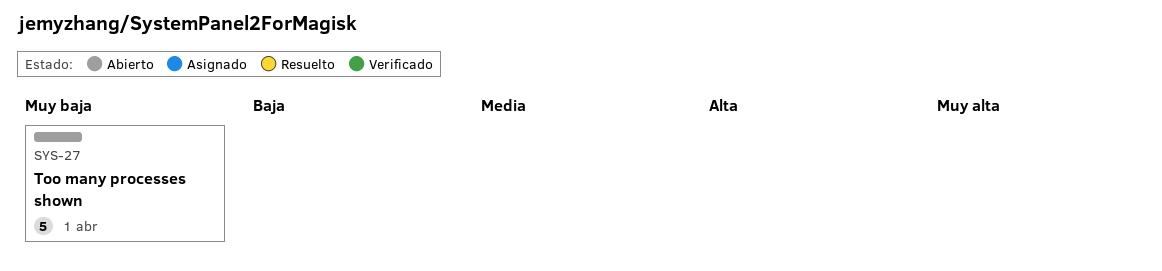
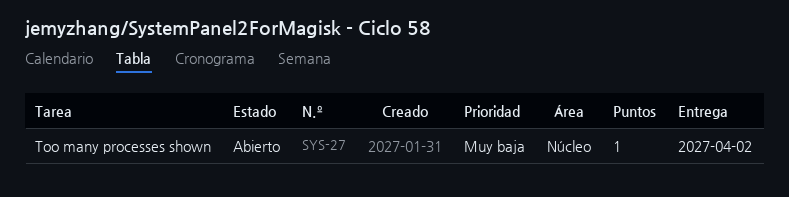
SYS-27, estimate: 5 -> 1
SYS-27, due: Apr 1 -> Apr 2

